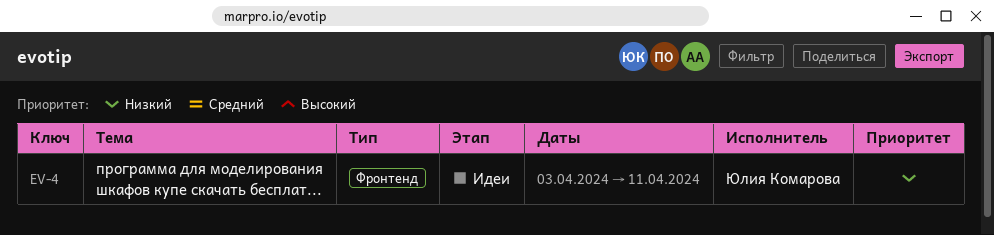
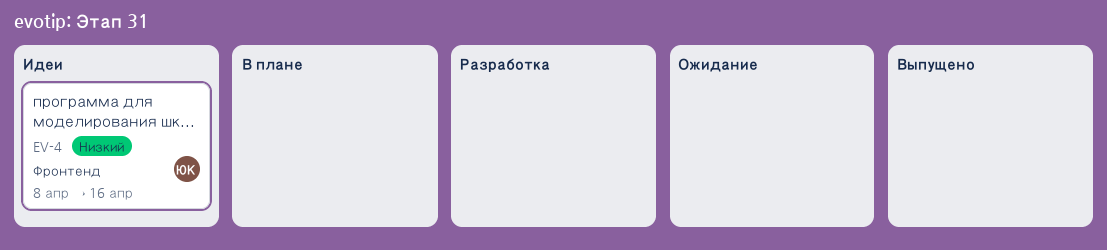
EV-4, start: Apr 3 -> Apr 8
EV-4, due: Apr 11 -> Apr 16

